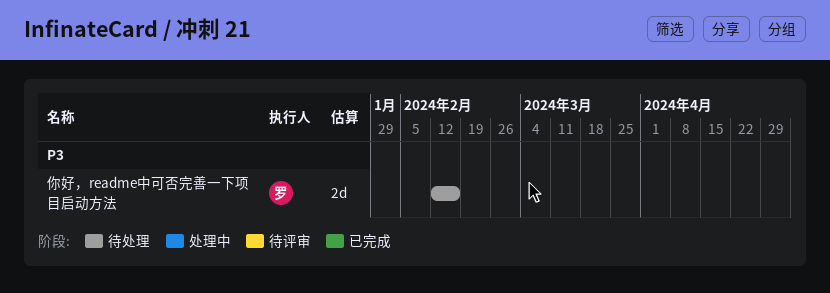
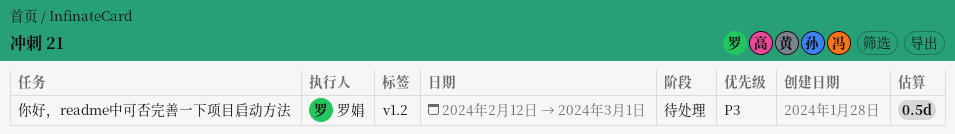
你好，readme中可否完善一下项目启动方法, estimate: 2d -> 0.5d
你好，readme中可否完善一下项目启动方法, due: Feb 16 -> Mar 1

